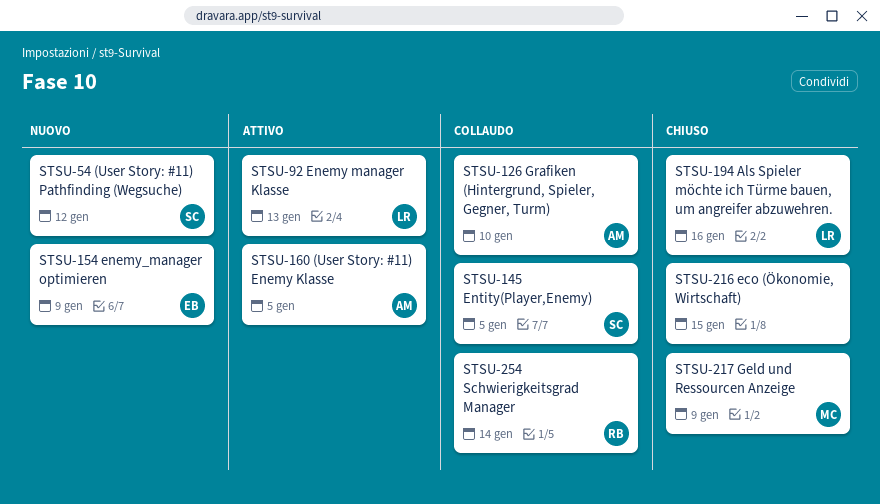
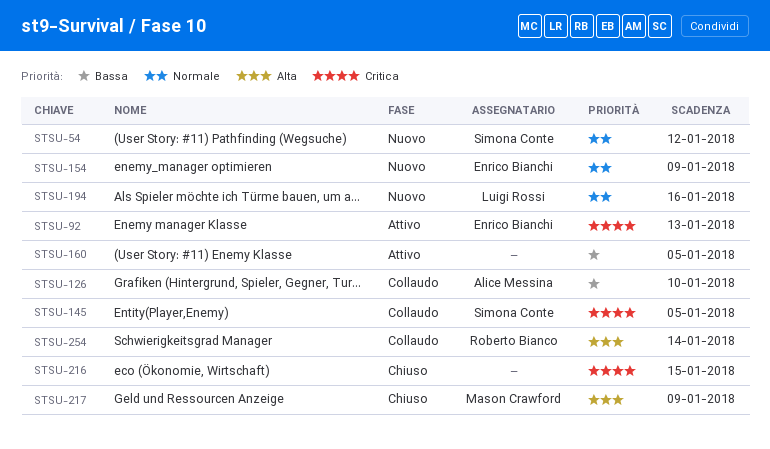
STSU-92, owner: Luigi Rossi -> Enrico Bianchi
STSU-160, owner: Alice Messina -> none
STSU-194, status: Chiuso -> Nuovo

